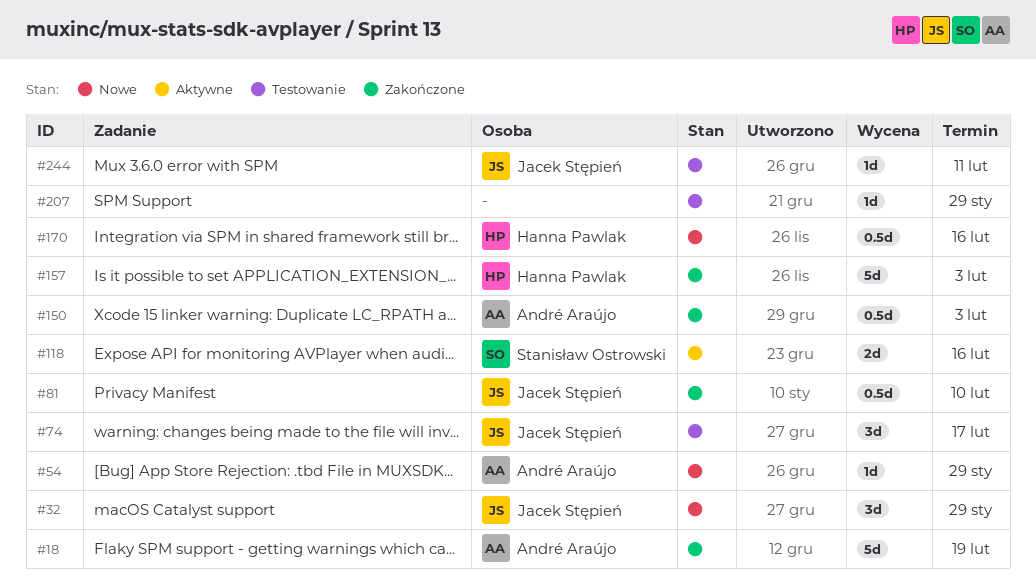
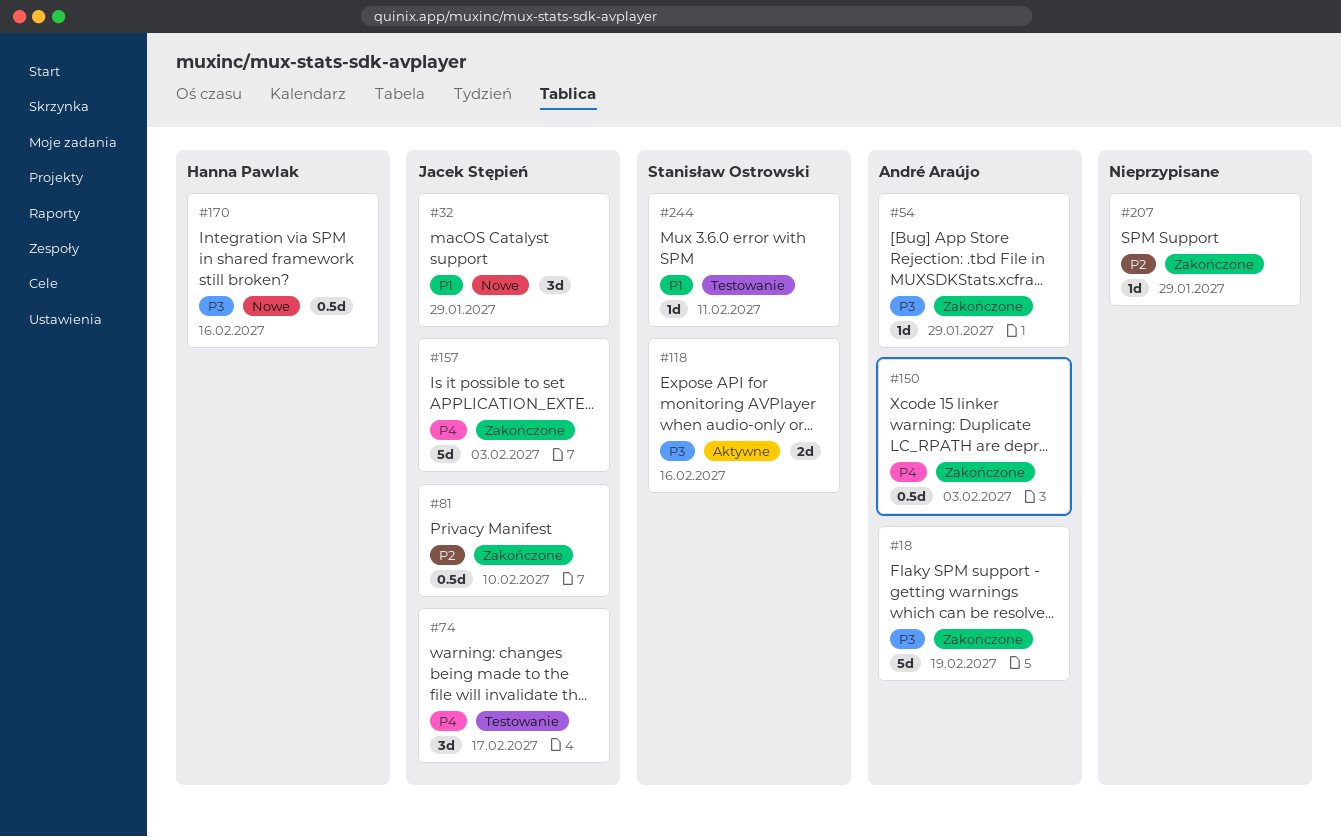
#54, status: Nowe -> Zakończone
#157, owner: Hanna Pawlak -> Jacek Stępień
#207, status: Testowanie -> Zakończone
#244, owner: Jacek Stępień -> Stanisław Ostrowski

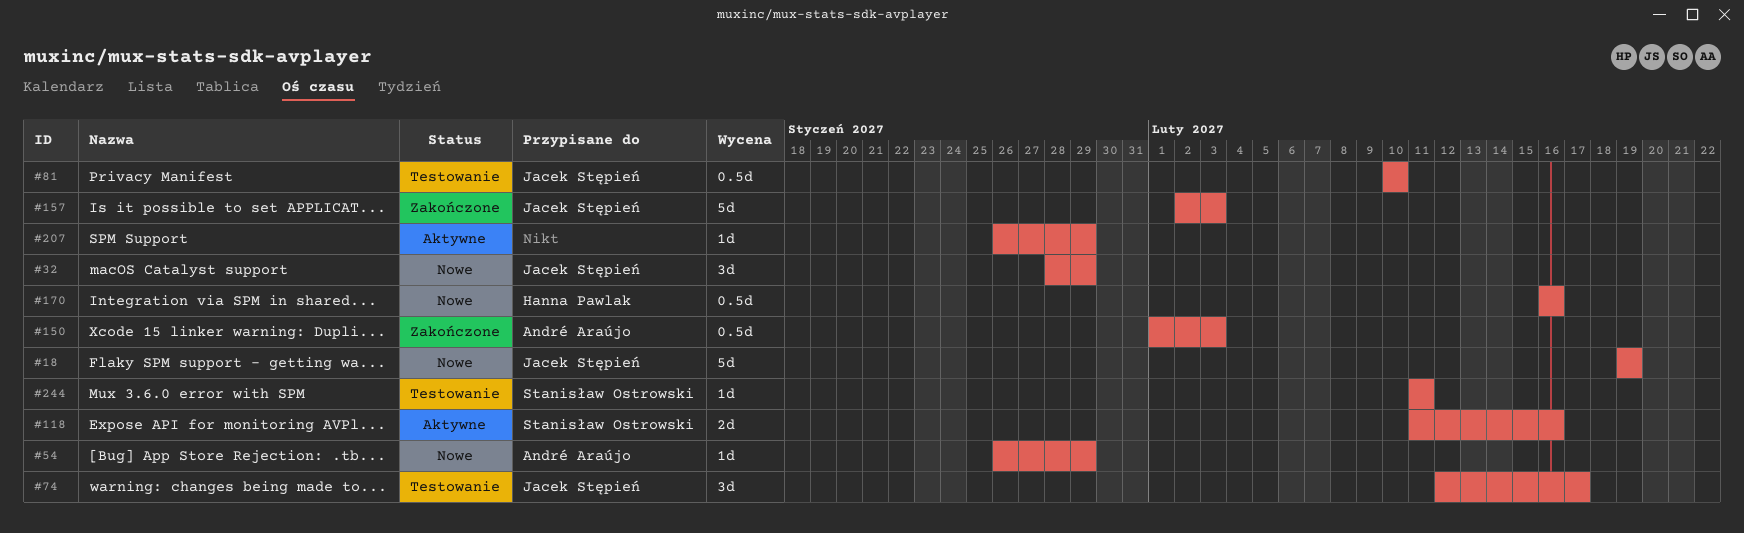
#18, status: Zakończone -> Nowe
#18, owner: André Araújo -> Jacek Stępień
#54, status: Zakończone -> Nowe
#81, status: Zakończone -> Testowanie
#207, status: Zakończone -> Aktywne

